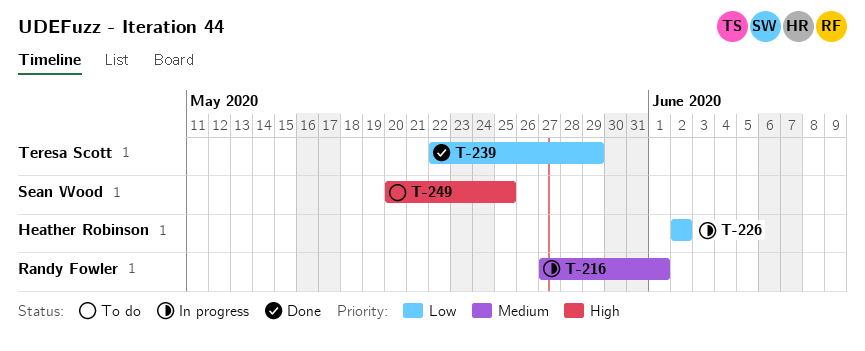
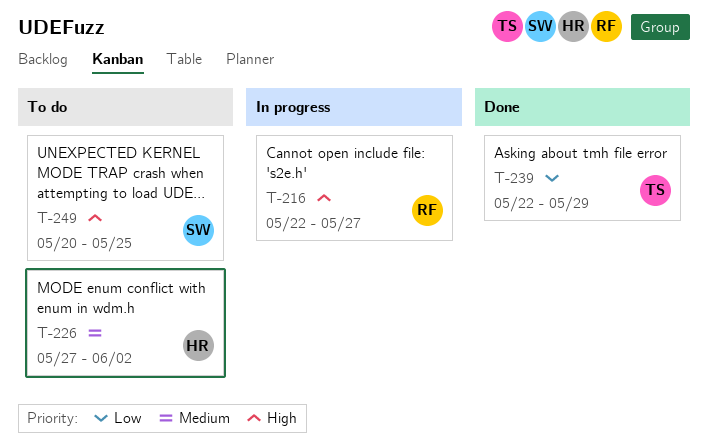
T-216, priority: Medium -> High
T-216, start: May 27 -> May 22
T-216, due: Jun 1 -> May 27
T-226, status: In progress -> To do
T-226, priority: Low -> Medium
T-226, start: Jun 2 -> May 27

